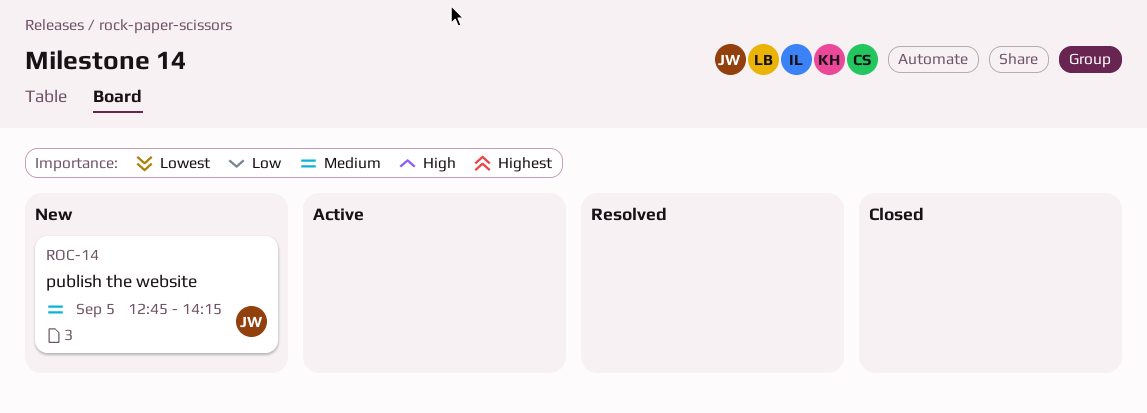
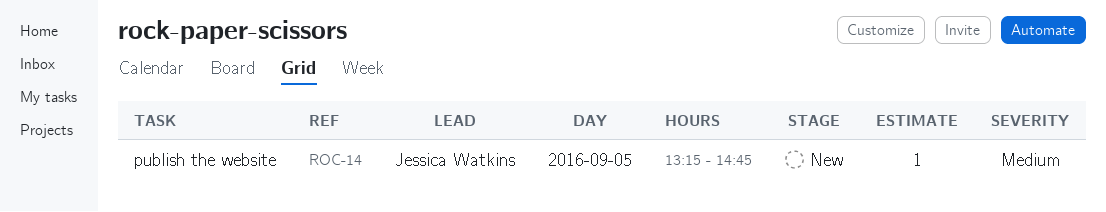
ROC-14, begins: 12:45 -> 13:15
ROC-14, ends: 14:15 -> 14:45

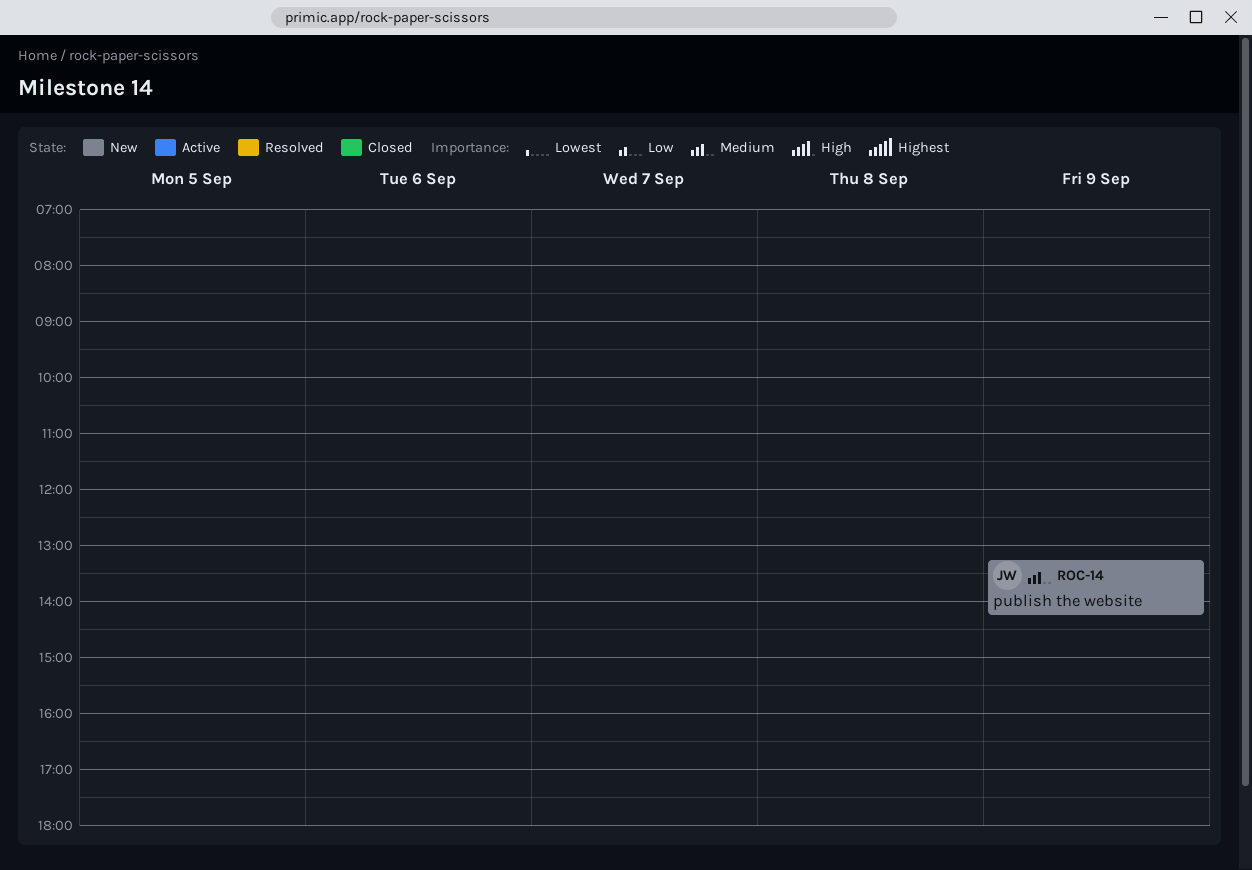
ROC-14, day: Sep 5 -> Sep 9
ROC-14, ends: 14:45 -> 14:15

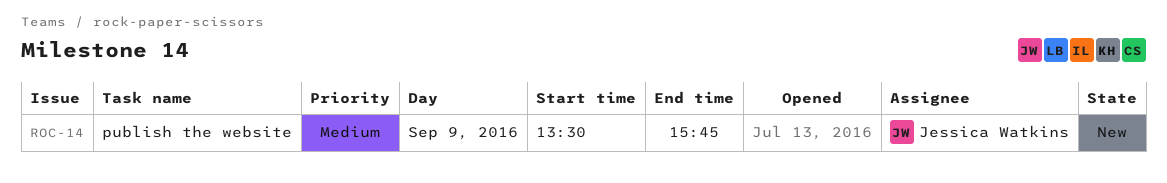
ROC-14, begins: 13:15 -> 13:30
ROC-14, ends: 14:15 -> 15:45

